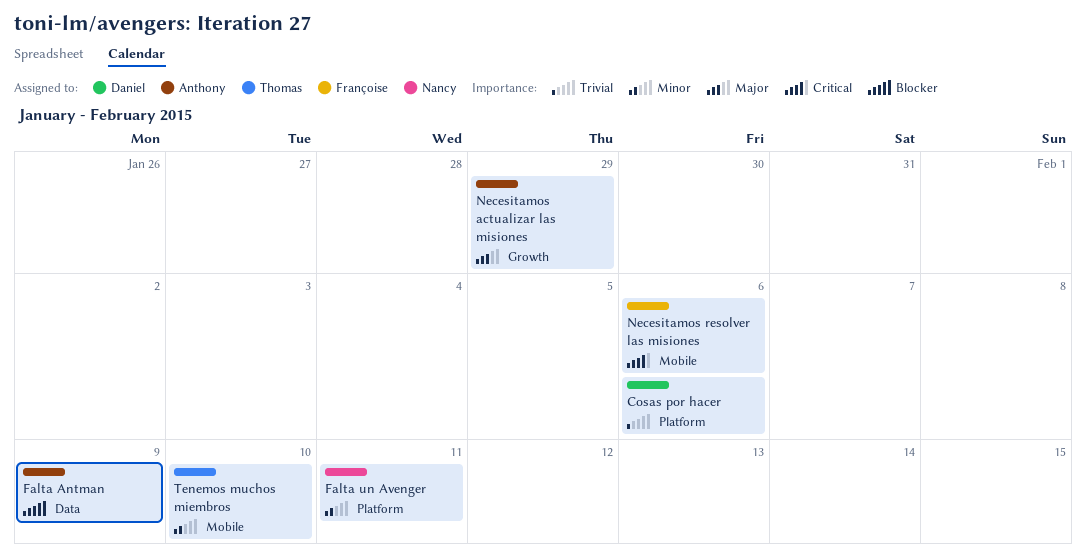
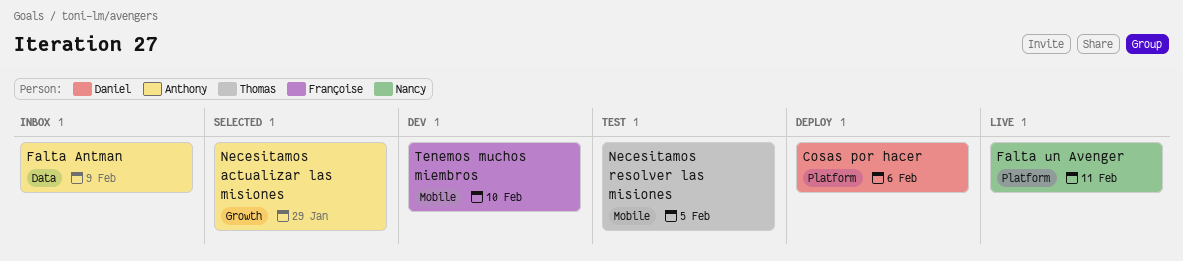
Necesitamos resolver las misiones, owner: Françoise -> Thomas
Necesitamos resolver las misiones, due: Feb 6 -> Feb 5
Tenemos muchos miembros, owner: Thomas -> Françoise

